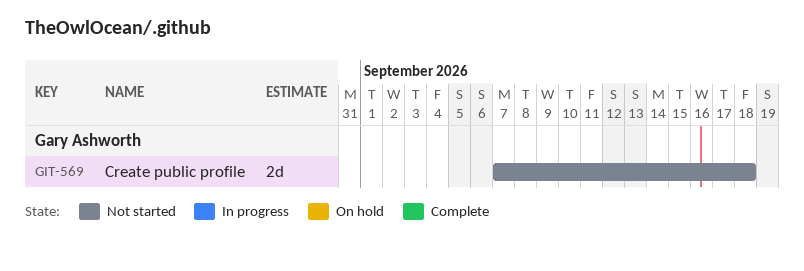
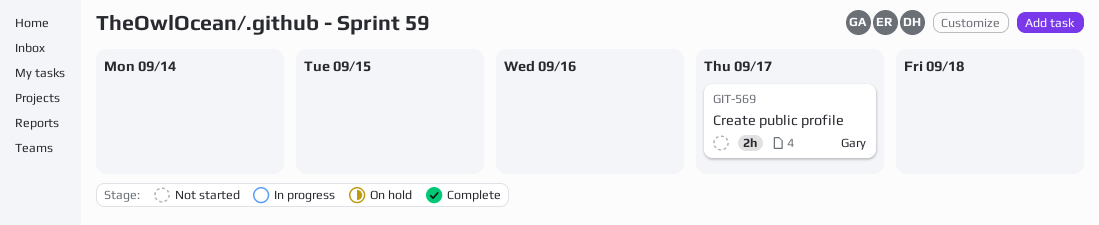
GIT-569, estimate: 2d -> 2h
GIT-569, due: Sep 18 -> Sep 17

